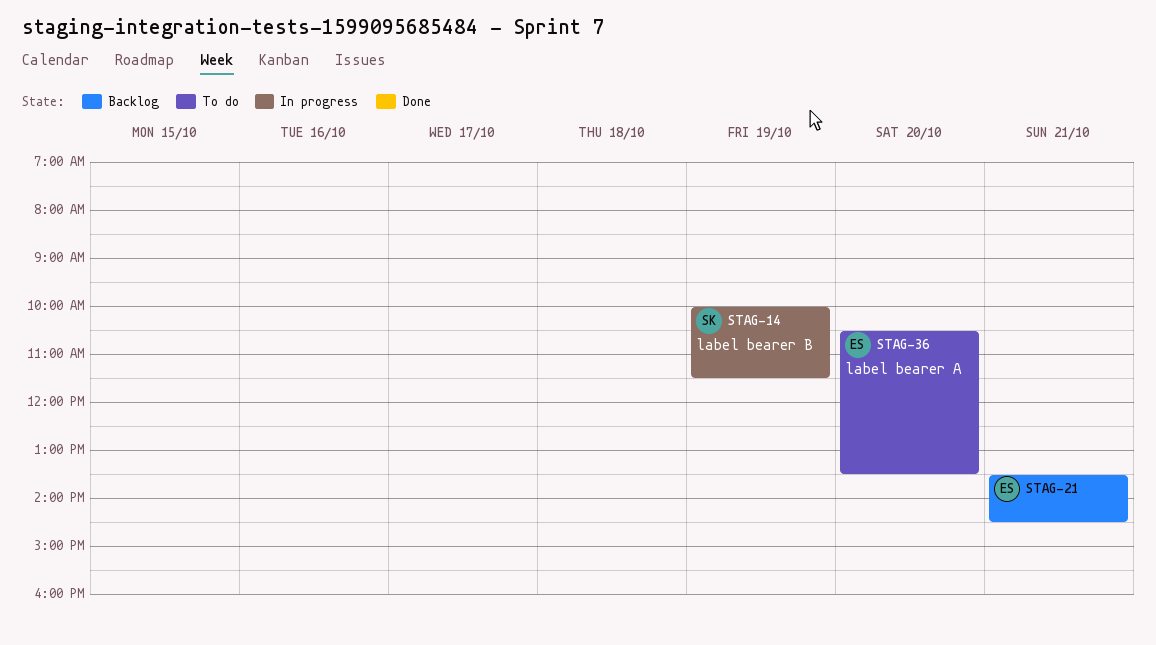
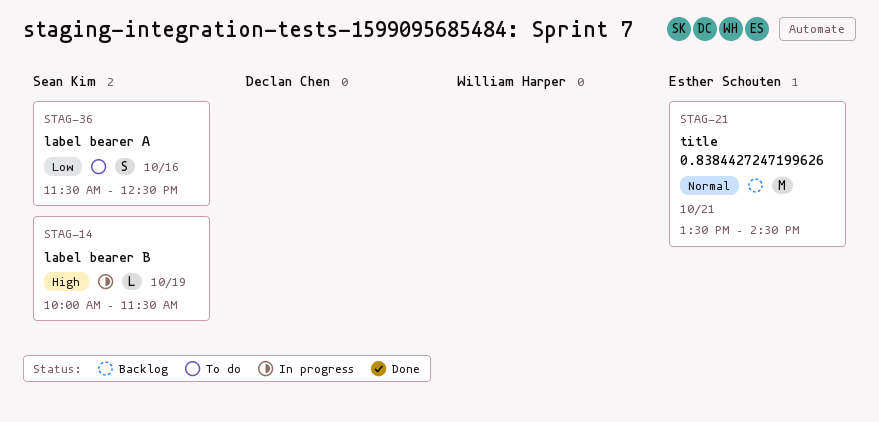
STAG-36, owner: Esther Schouten -> Sean Kim
STAG-36, day: Oct 20 -> Oct 16
STAG-36, begins: 10:30 -> 11:30
STAG-36, ends: 13:30 -> 12:30

